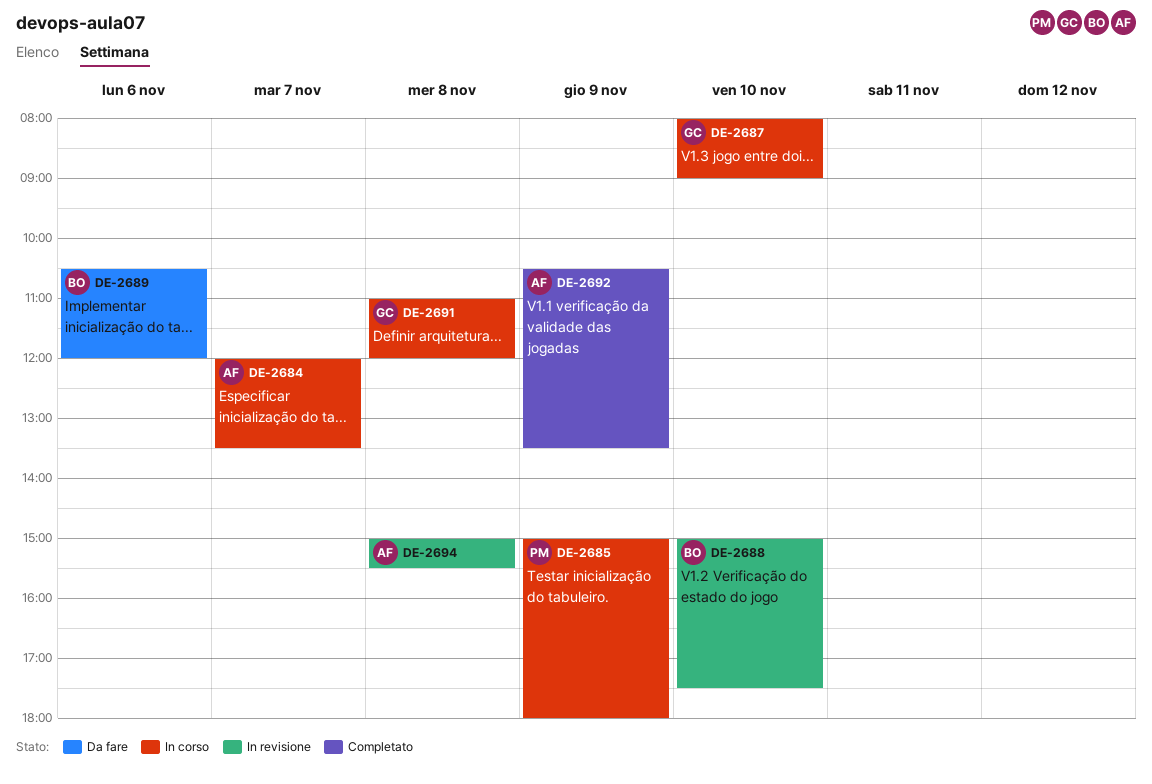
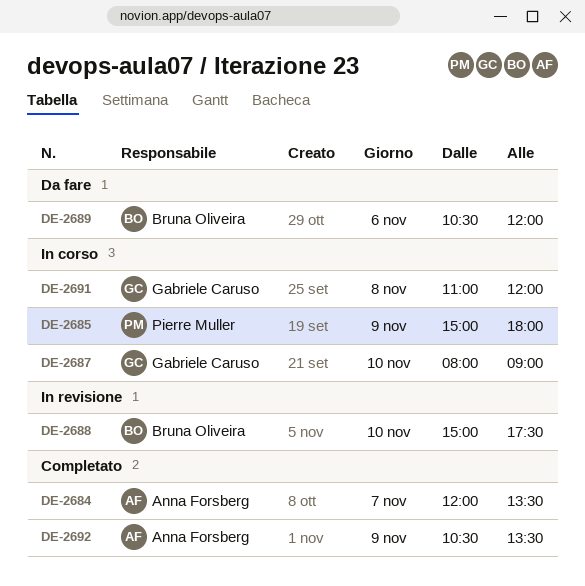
DE-2684, status: In corso -> Completato
DE-2694: present -> none

